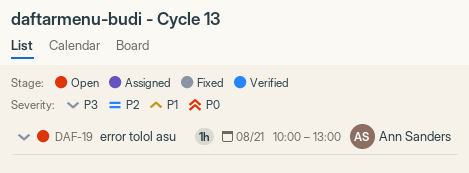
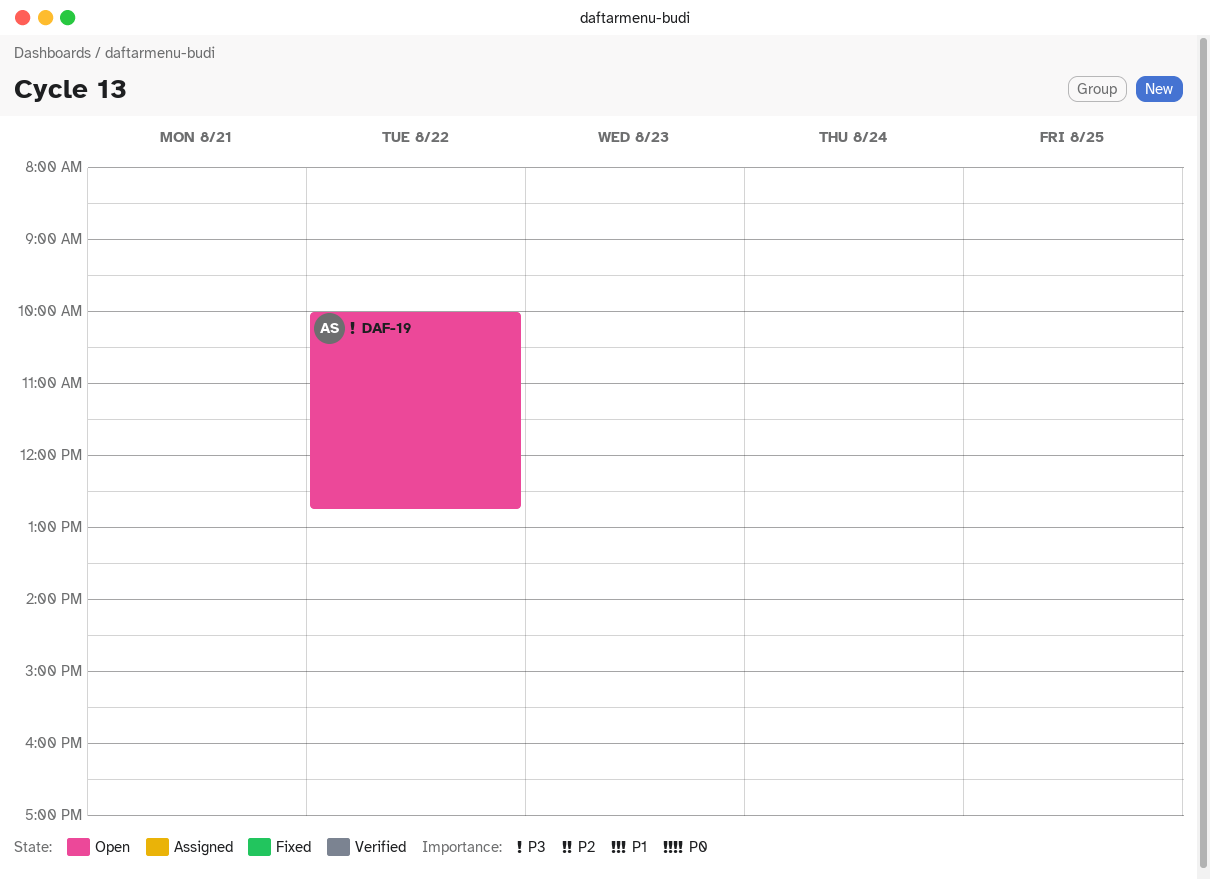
DAF-19, day: Aug 21 -> Aug 22
DAF-19, ends: 13:00 -> 12:45

